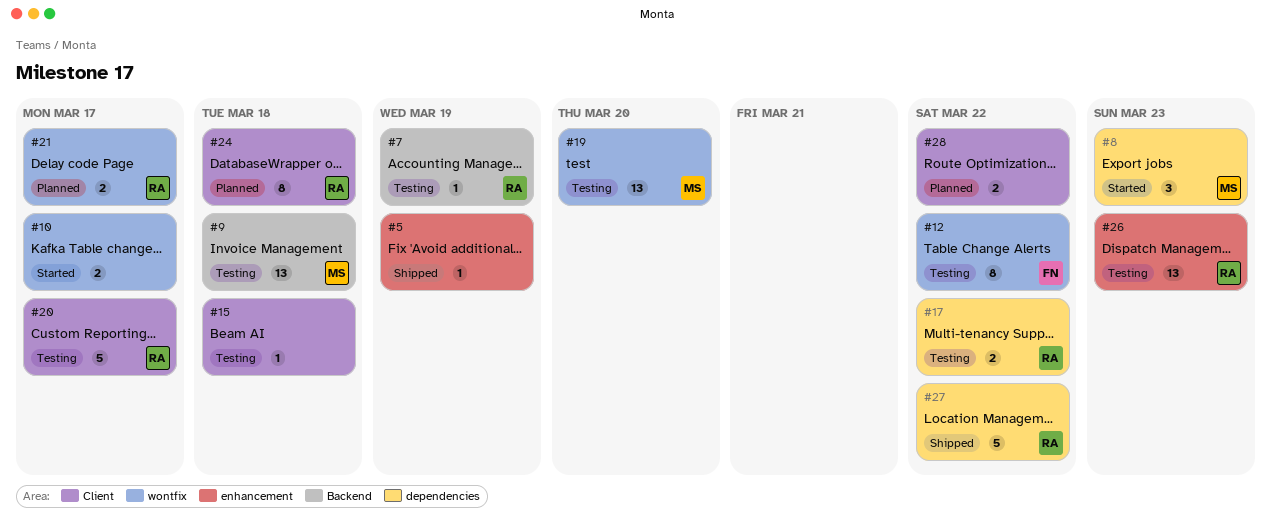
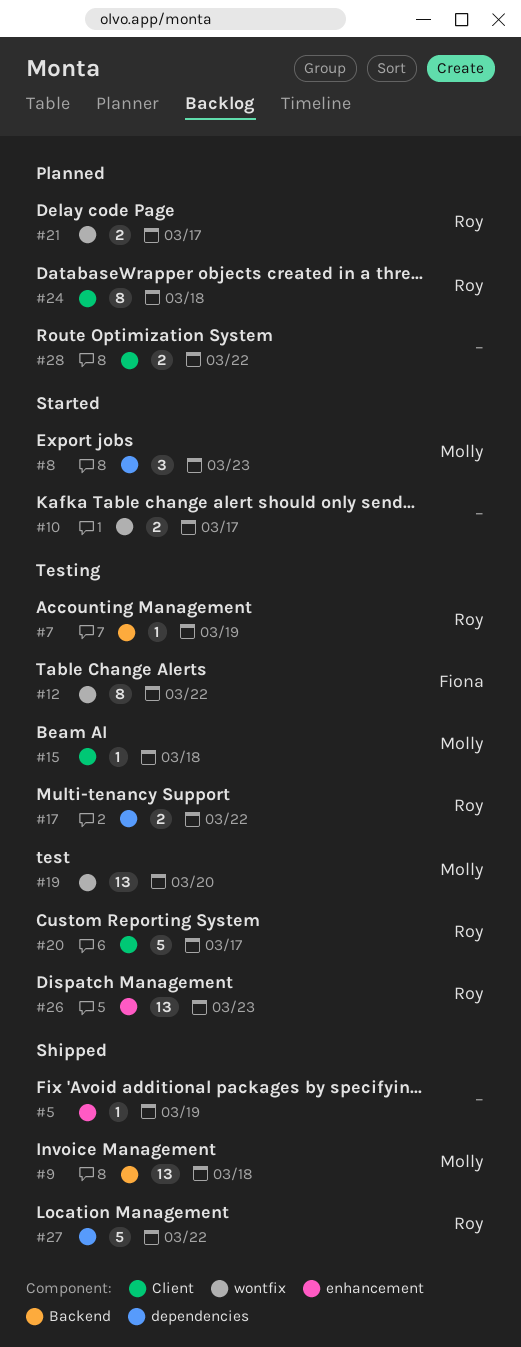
#9, status: Testing -> Shipped
#15, owner: none -> Molly

